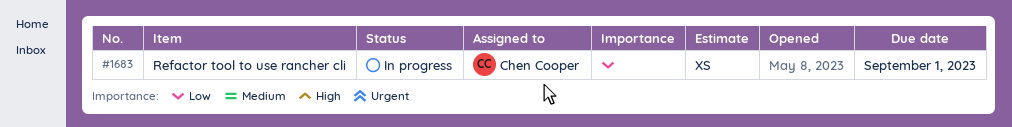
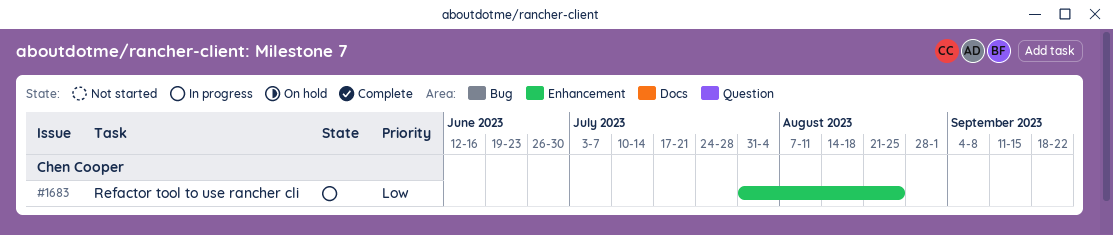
#1683, due: Sep 1 -> Aug 25

